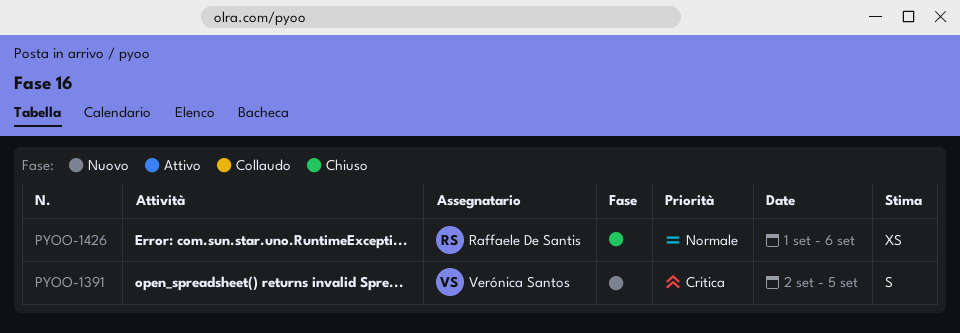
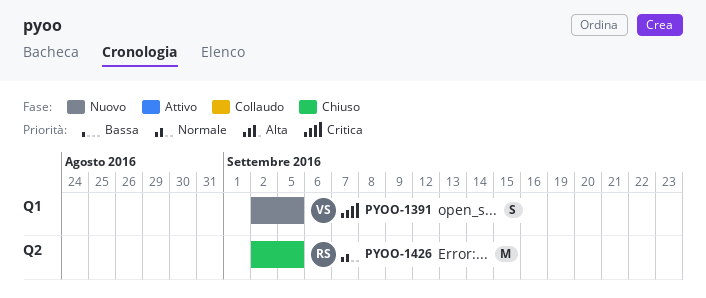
PYOO-1426, estimate: XS -> M
PYOO-1426, start: Sep 1 -> Sep 2
PYOO-1426, due: Sep 6 -> Sep 5

